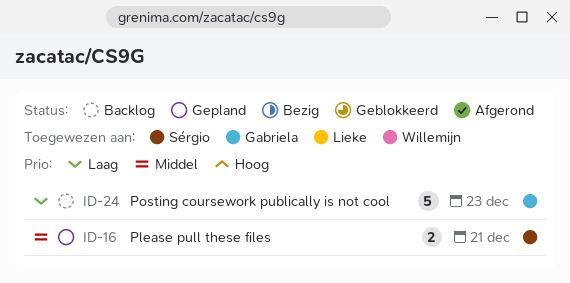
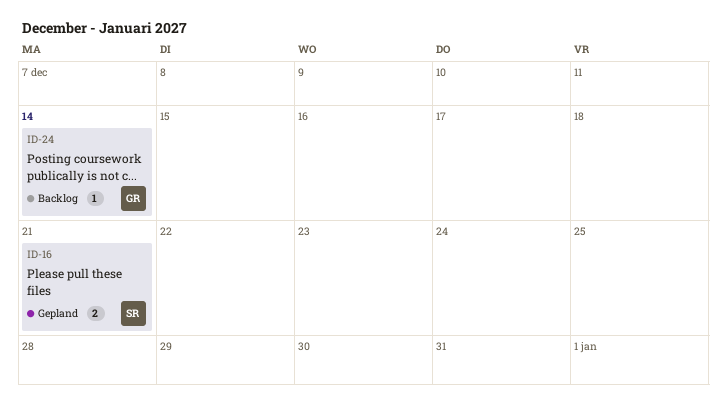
ID-24, estimate: 5 -> 1
ID-24, due: Dec 23 -> Dec 14

